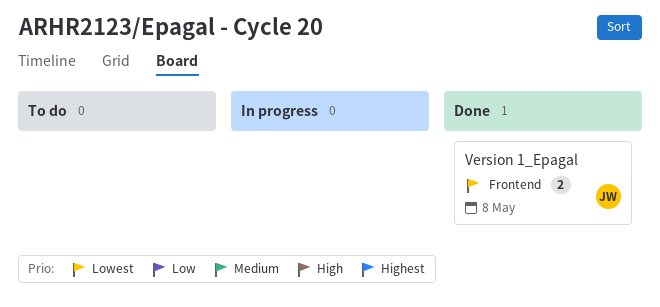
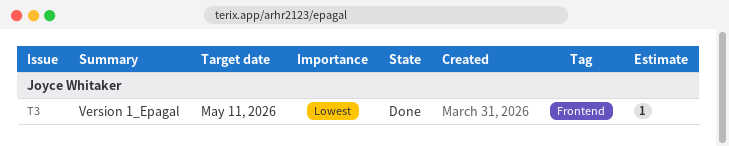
Version 1_Epagal, estimate: 2 -> 1
Version 1_Epagal, due: May 8 -> May 11

